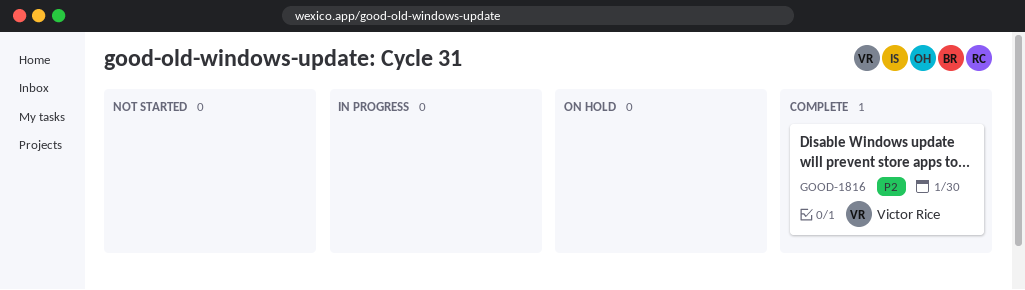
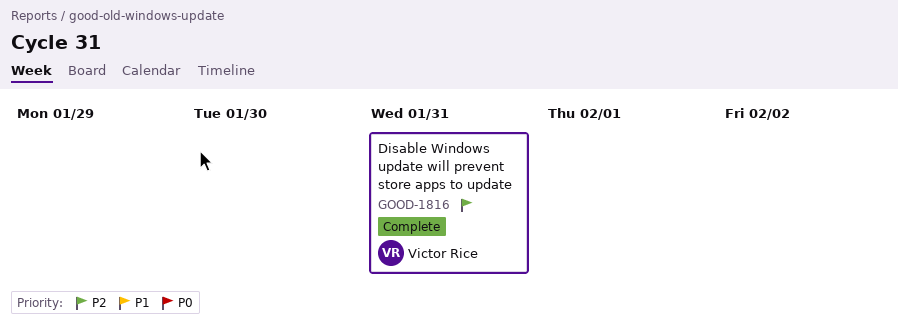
GOOD-1816, due: Jan 30 -> Jan 31

